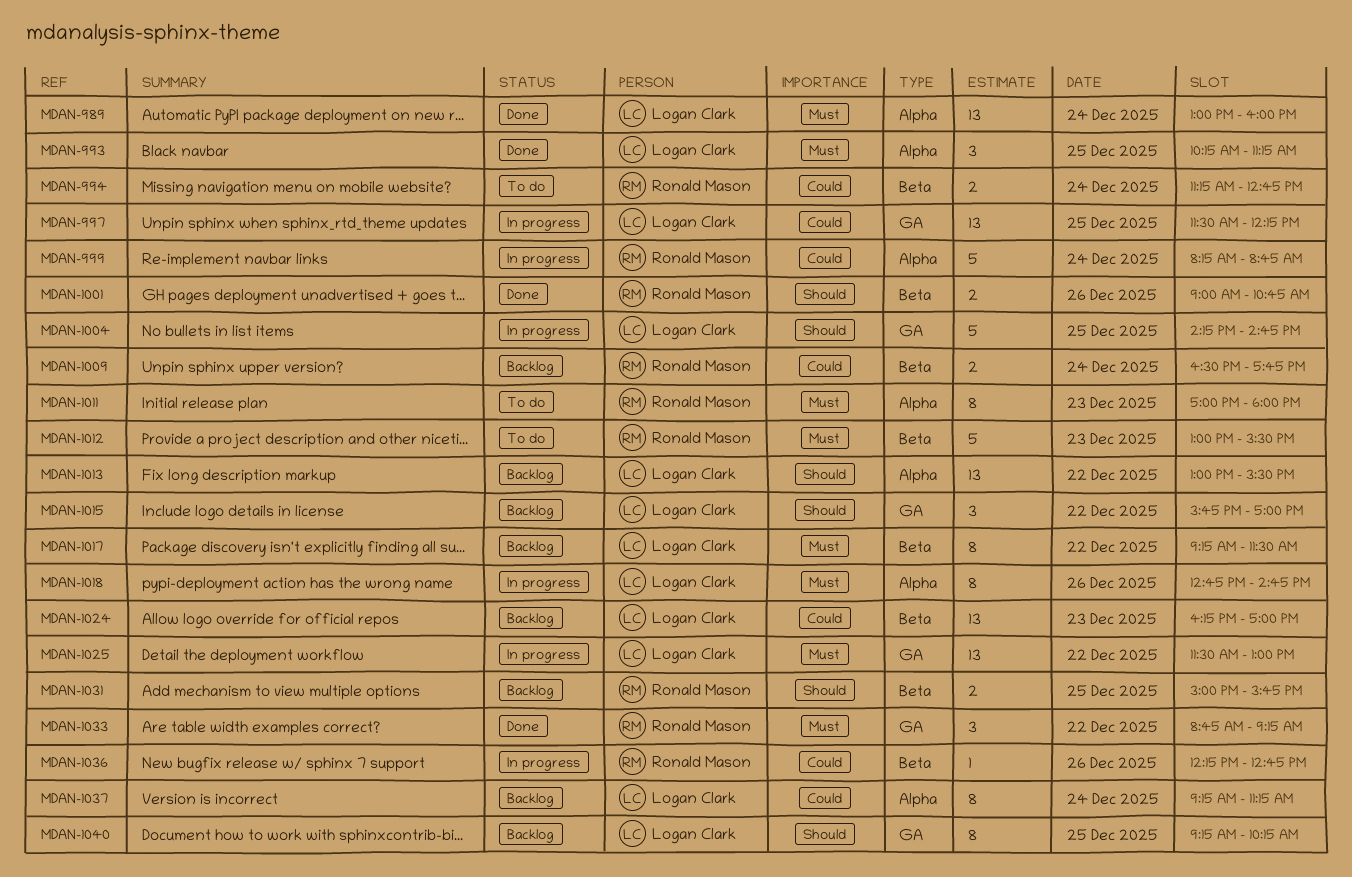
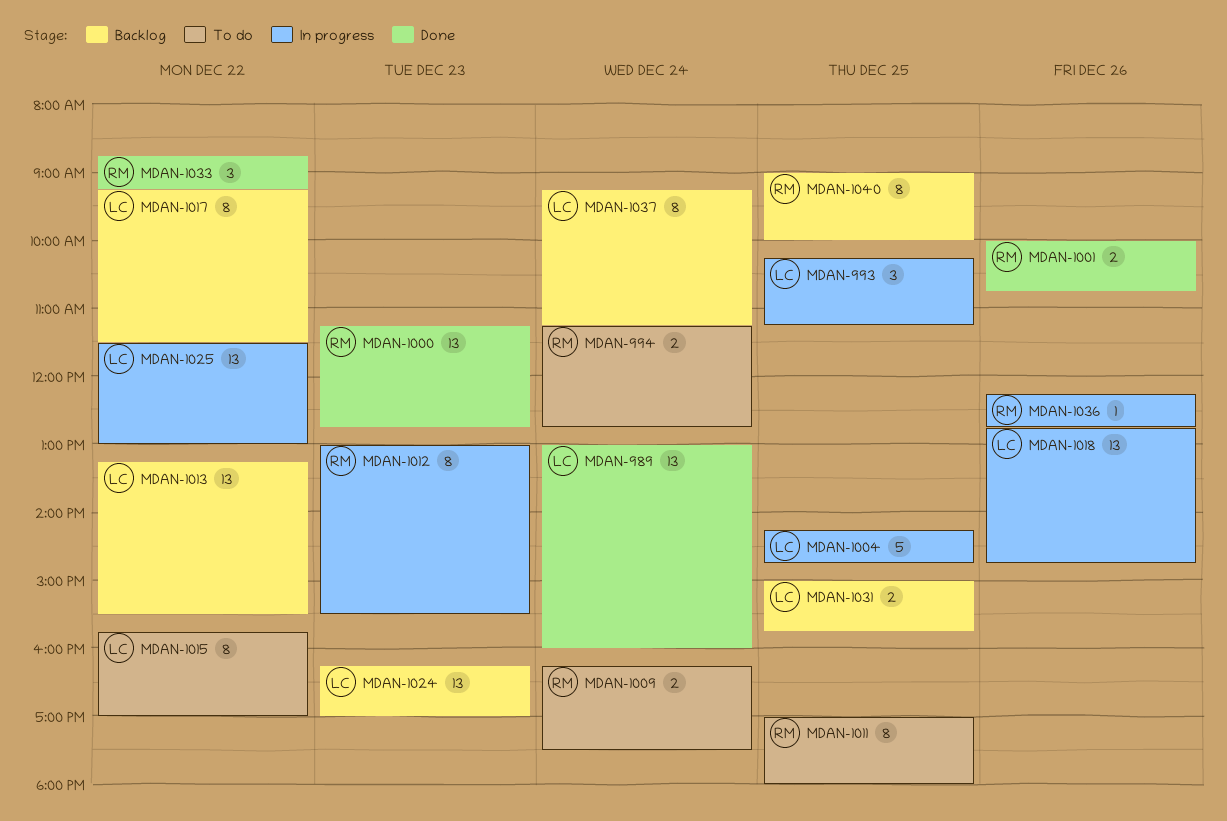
MDAN-993, status: Done -> In progress
MDAN-997: present -> none
MDAN-999: present -> none
MDAN-1000: none -> present
MDAN-1001, begins: 09:00 -> 10:00
MDAN-1009, status: Backlog -> To do
MDAN-1009, begins: 16:30 -> 16:15
MDAN-1009, ends: 17:45 -> 17:30
MDAN-1011, day: Dec 23 -> Dec 25
MDAN-1012, status: To do -> In progress
MDAN-1012, estimate: 5 -> 8
MDAN-1013, begins: 13:00 -> 13:15
MDAN-1015, status: Backlog -> To do
MDAN-1015, estimate: 3 -> 8
MDAN-1018, estimate: 8 -> 13
MDAN-1031, owner: Ronald Mason -> Logan Clark
MDAN-1040, owner: Logan Clark -> Ronald Mason
MDAN-1040, begins: 09:15 -> 09:00
MDAN-1040, ends: 10:15 -> 10:00

